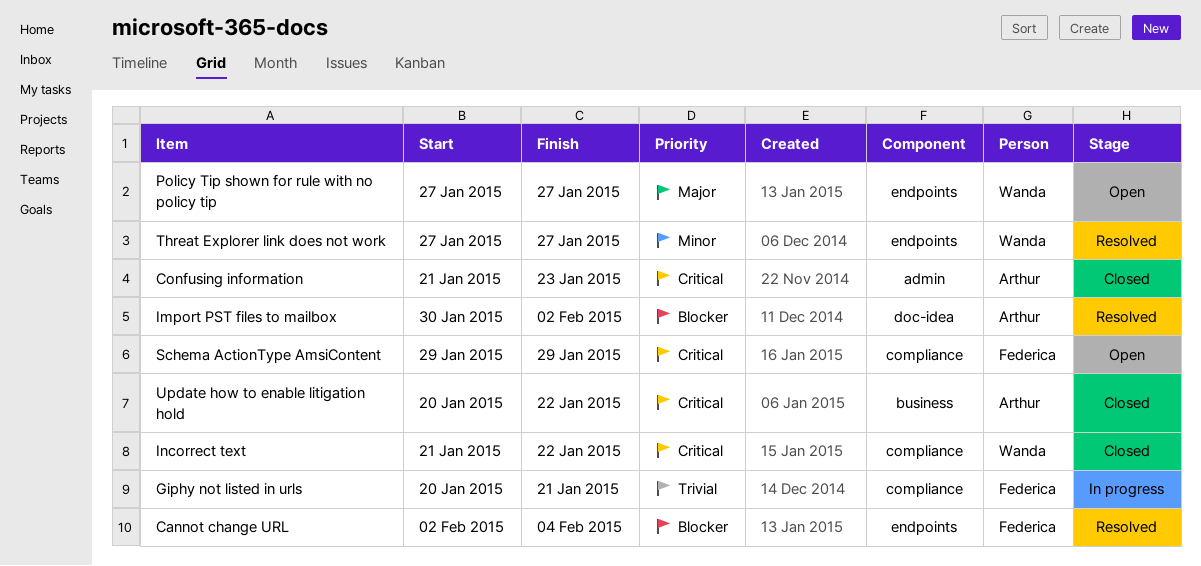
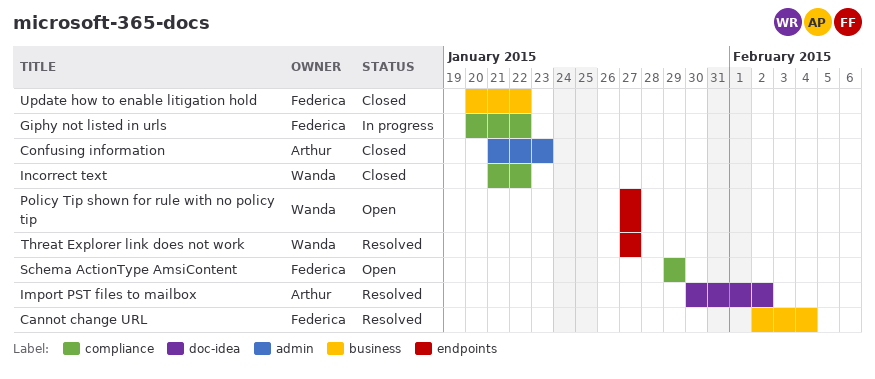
Cannot change URL, label: endpoints -> business
Giphy not listed in urls, due: Jan 21 -> Jan 22
Update how to enable litigation hold, owner: Arthur -> Federica

